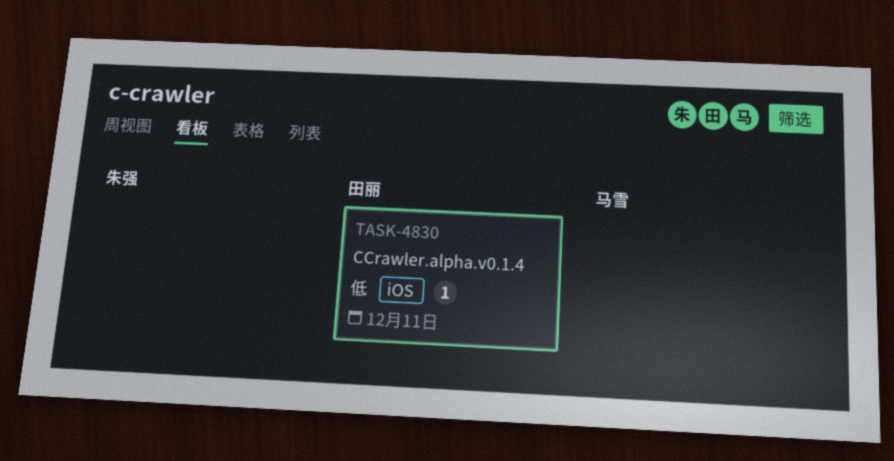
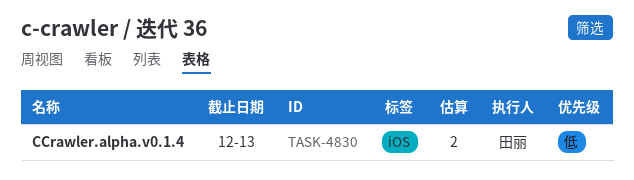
TASK-4830, estimate: 1 -> 2
TASK-4830, due: Dec 11 -> Dec 13

